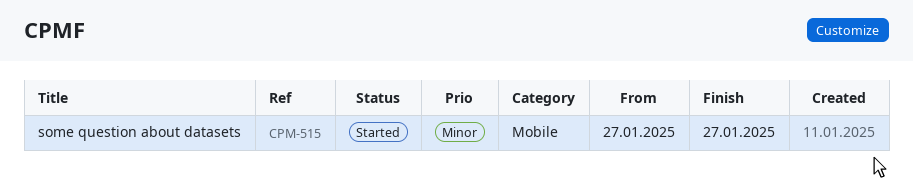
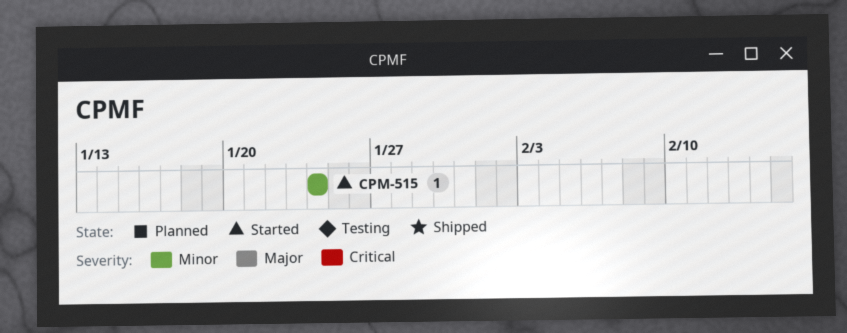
CPM-515, start: Jan 27 -> Jan 24
CPM-515, due: Jan 27 -> Jan 24

